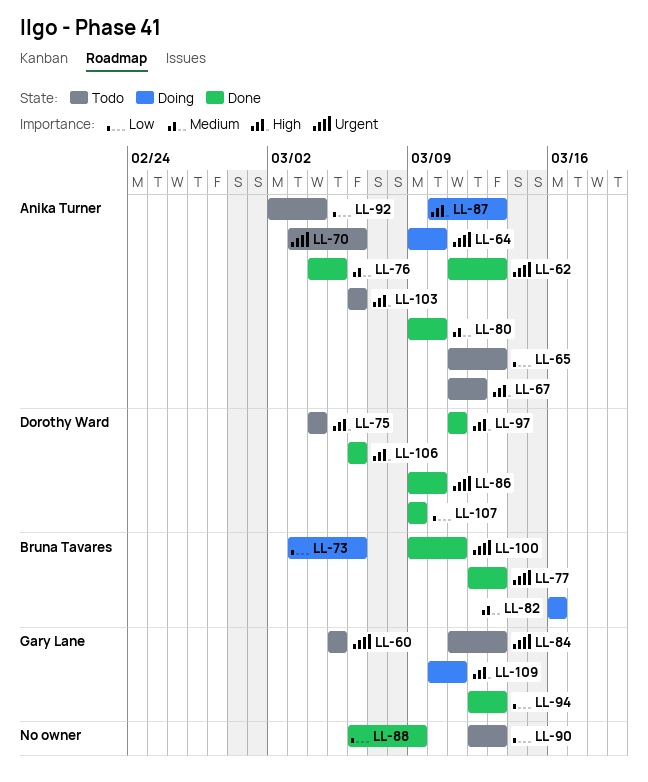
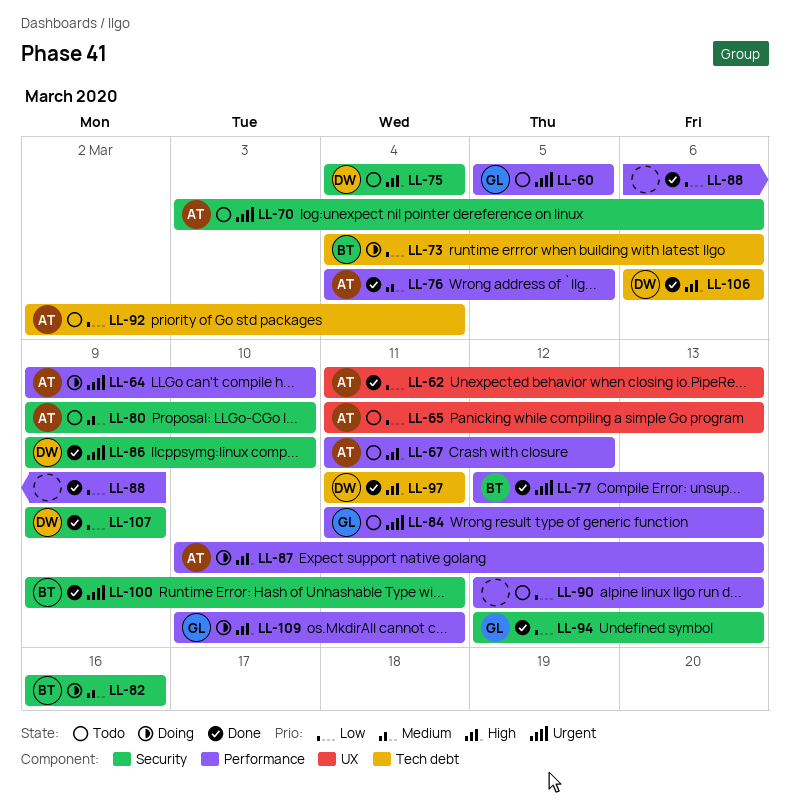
LL-62, priority: Urgent -> Low
LL-73, start: Mar 3 -> Mar 4
LL-80, status: Done -> Todo
LL-103: present -> none

